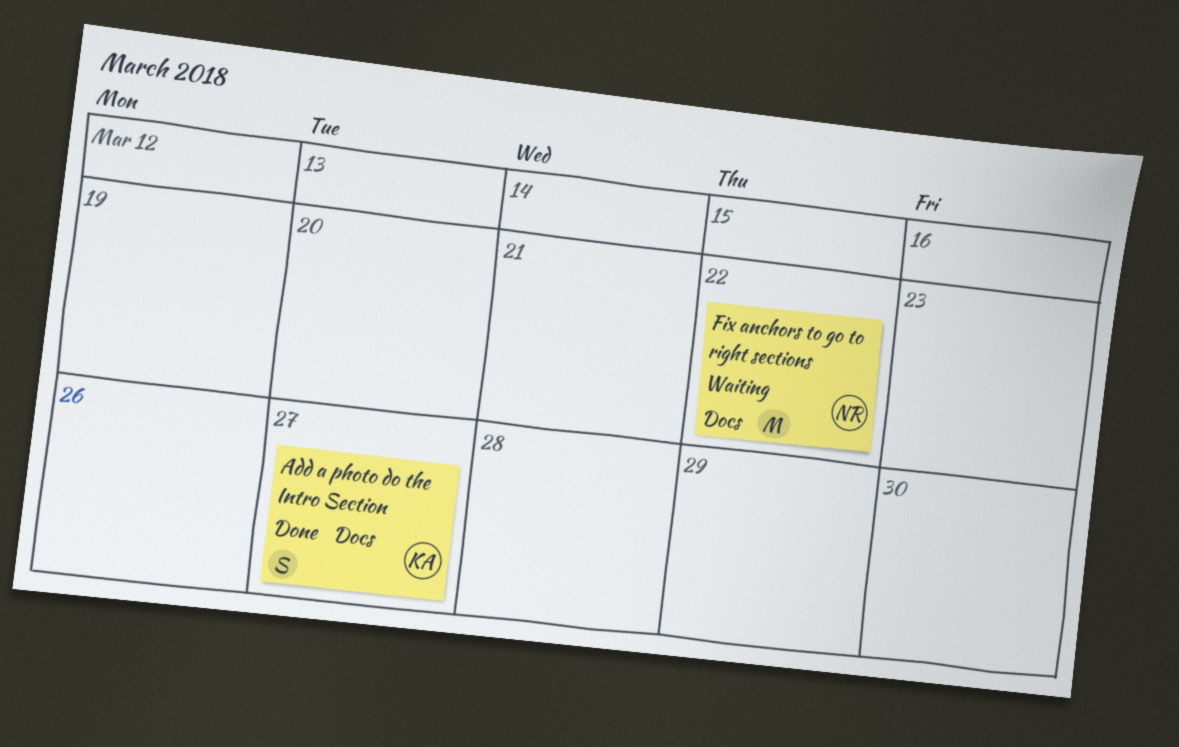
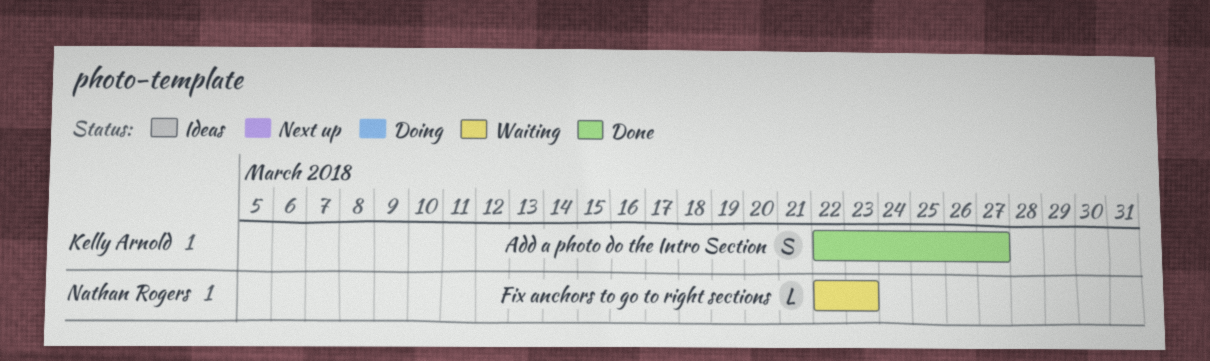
Fix anchors to go to right sections, estimate: M -> L
Fix anchors to go to right sections, due: Mar 22 -> Mar 23

